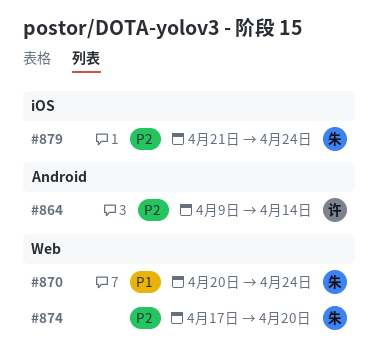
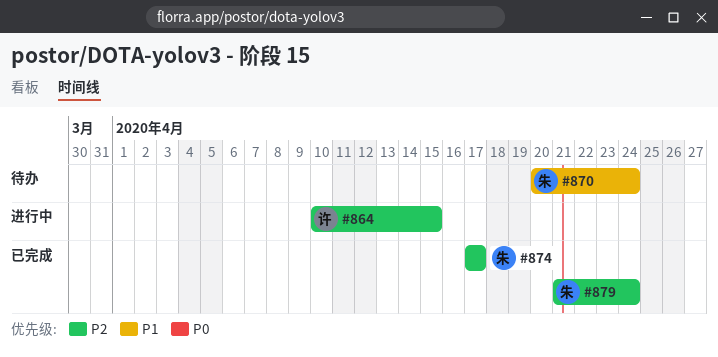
#864, start: Apr 9 -> Apr 10
#864, due: Apr 14 -> Apr 15
#874, due: Apr 20 -> Apr 17

